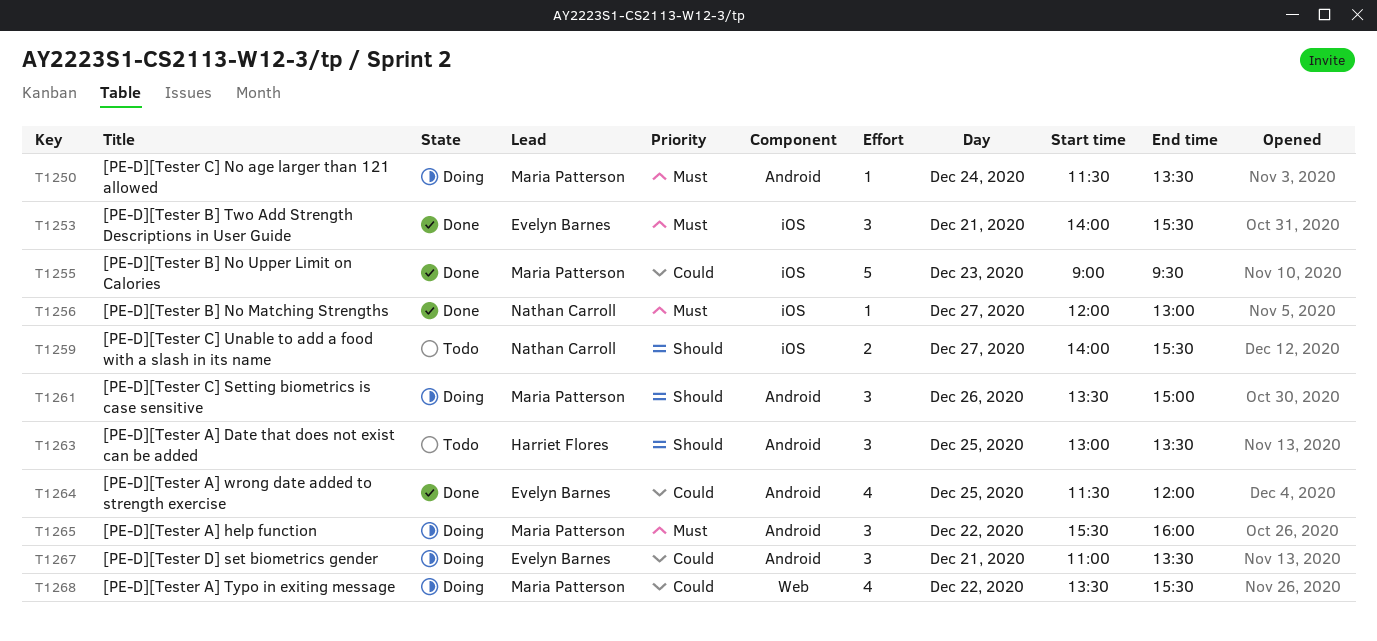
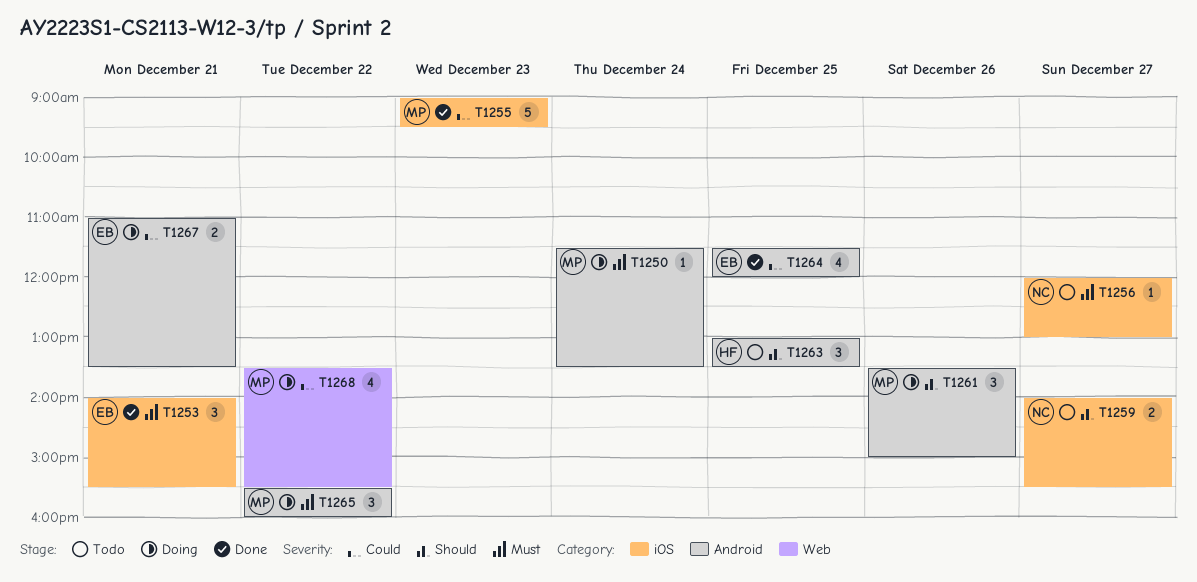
T1256, status: Done -> Todo
T1267, estimate: 3 -> 2

